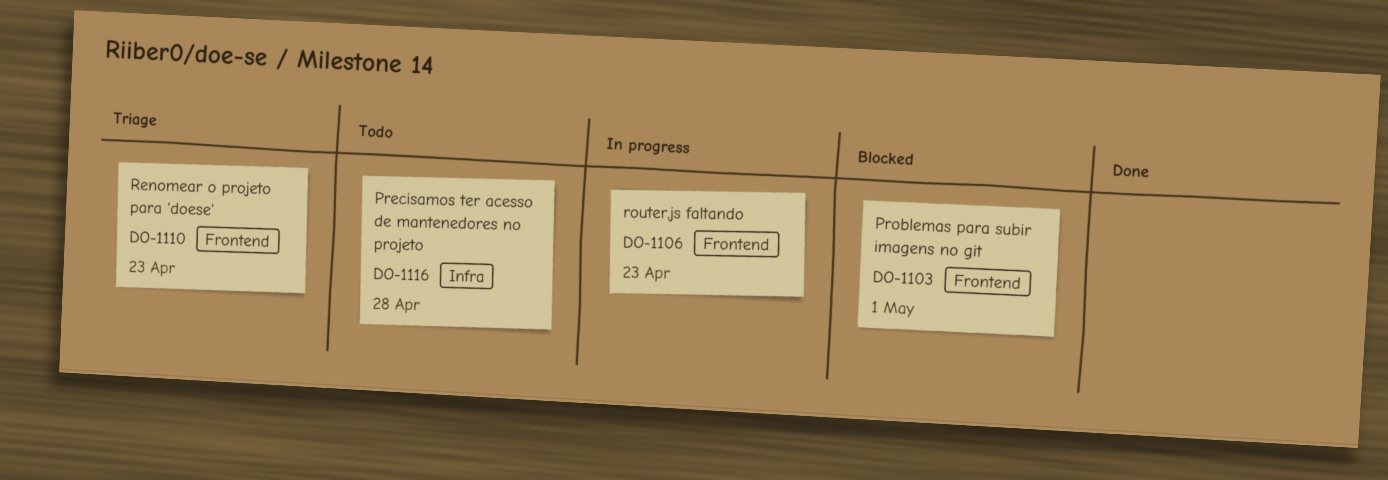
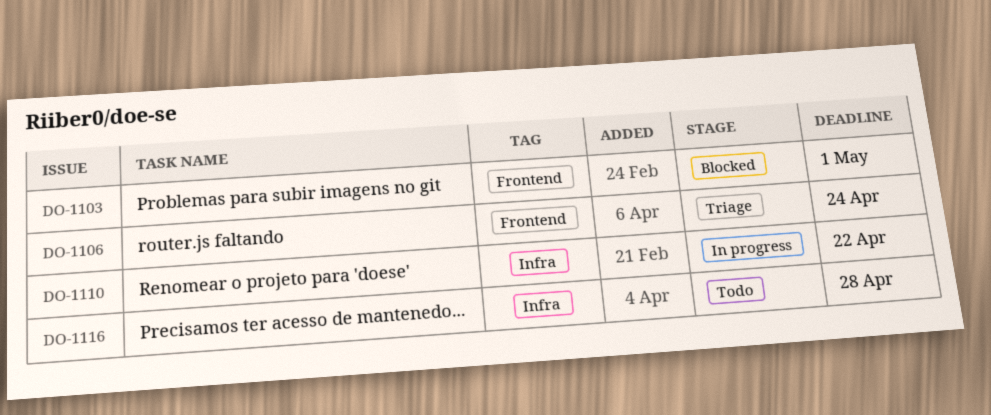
DO-1106, status: In progress -> Triage
DO-1106, due: Apr 23 -> Apr 24
DO-1110, status: Triage -> In progress
DO-1110, label: Frontend -> Infra
DO-1110, due: Apr 23 -> Apr 22

